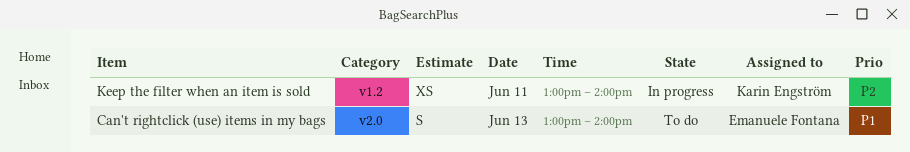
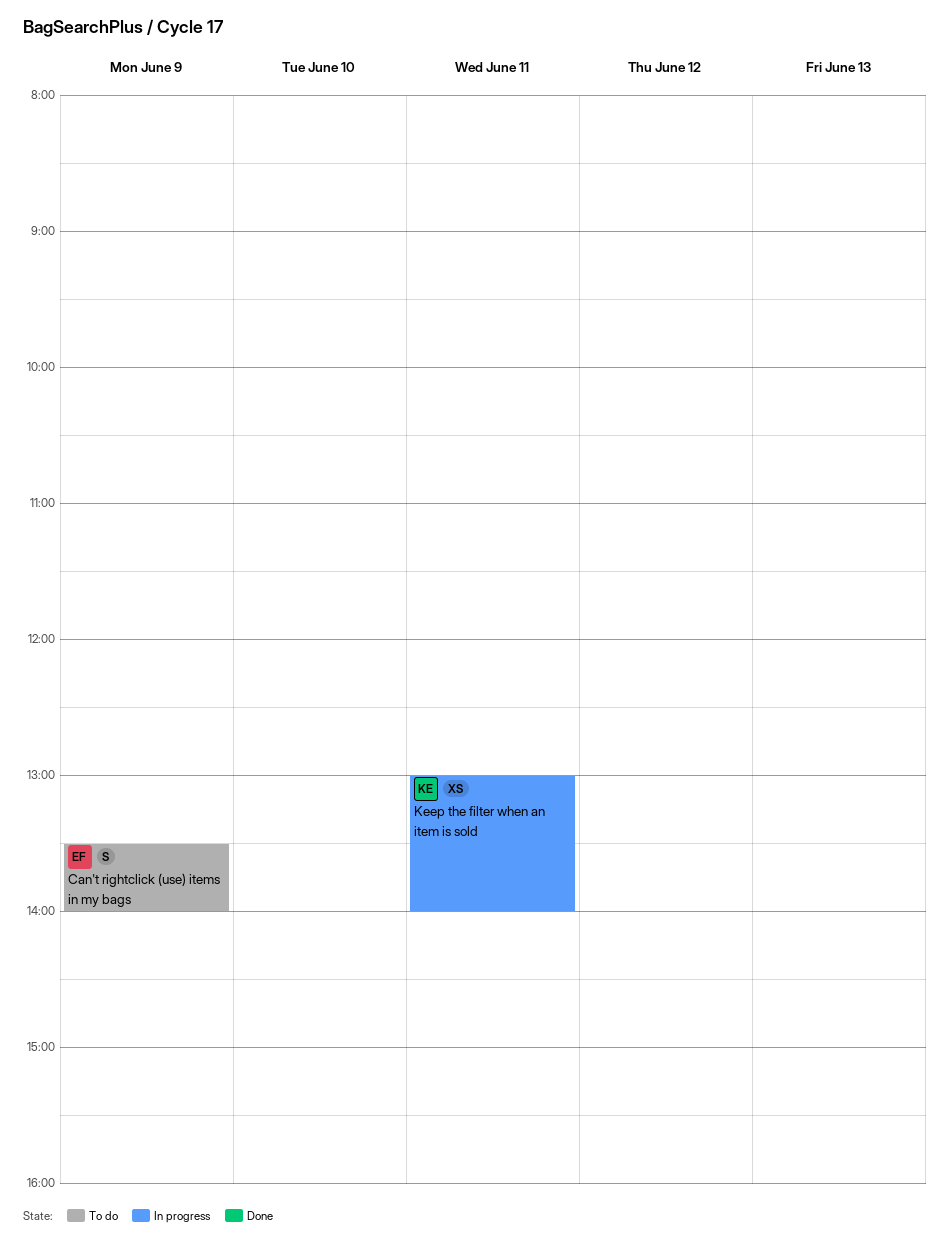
Can't rightclick (use) items in my bags, day: Jun 13 -> Jun 9
Can't rightclick (use) items in my bags, begins: 13:00 -> 13:30

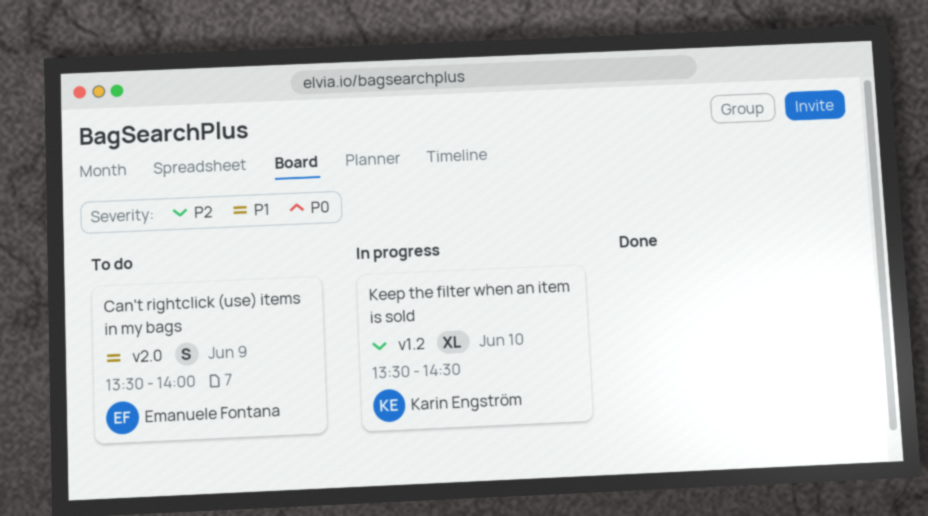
Keep the filter when an item is sold, estimate: XS -> XL
Keep the filter when an item is sold, day: Jun 11 -> Jun 10
Keep the filter when an item is sold, begins: 13:00 -> 13:30
Keep the filter when an item is sold, ends: 14:00 -> 14:30

